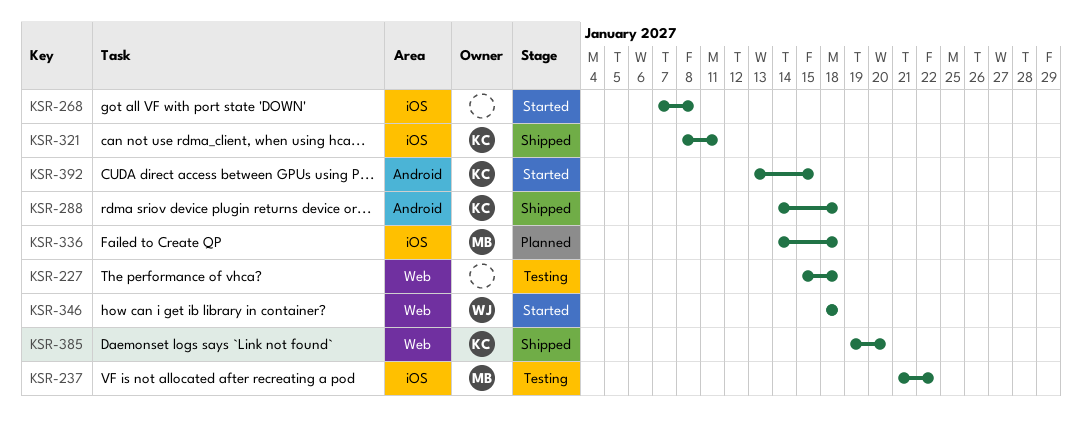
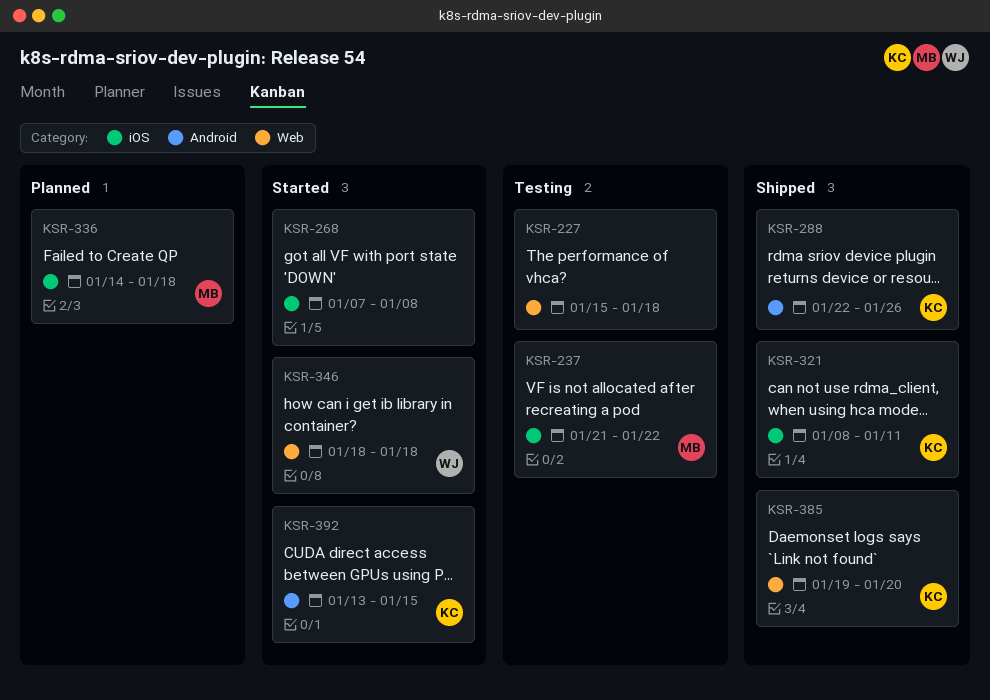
KSR-288, start: Jan 14 -> Jan 22
KSR-288, due: Jan 18 -> Jan 26

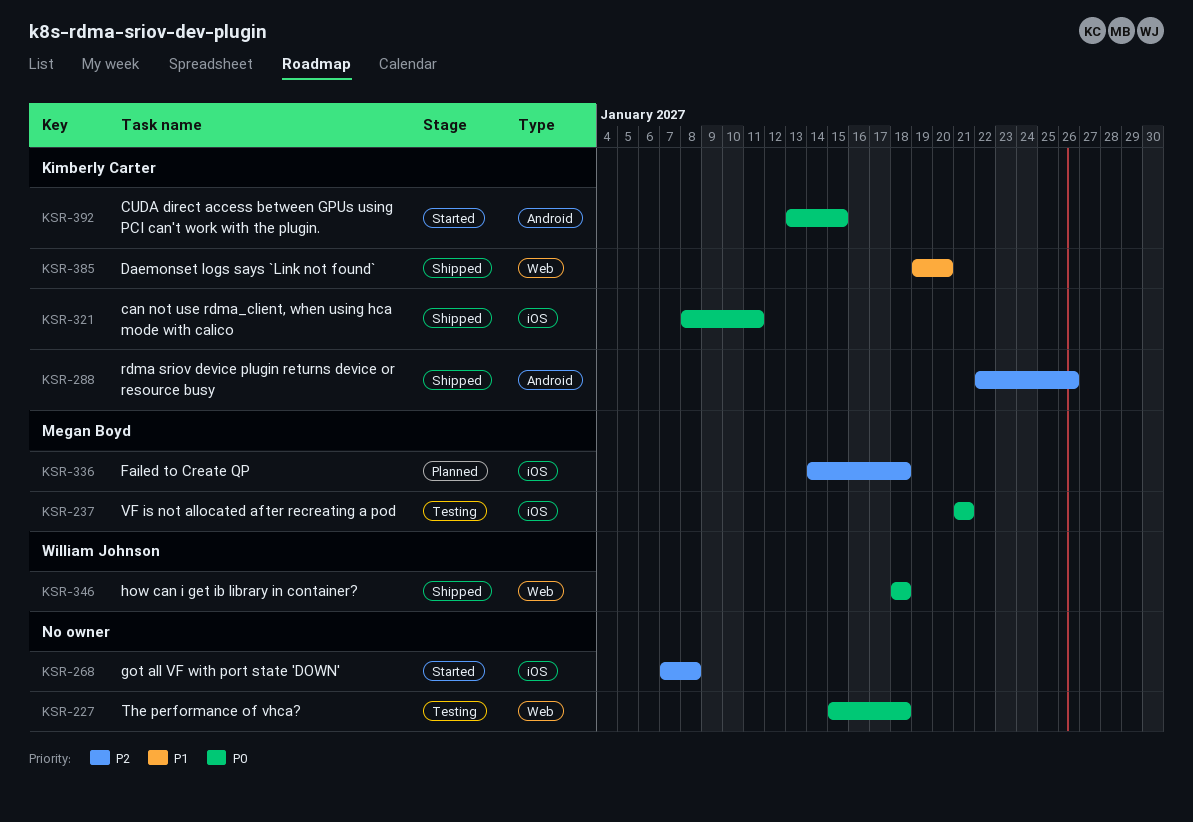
KSR-237, due: Jan 22 -> Jan 21
KSR-346, status: Started -> Shipped

